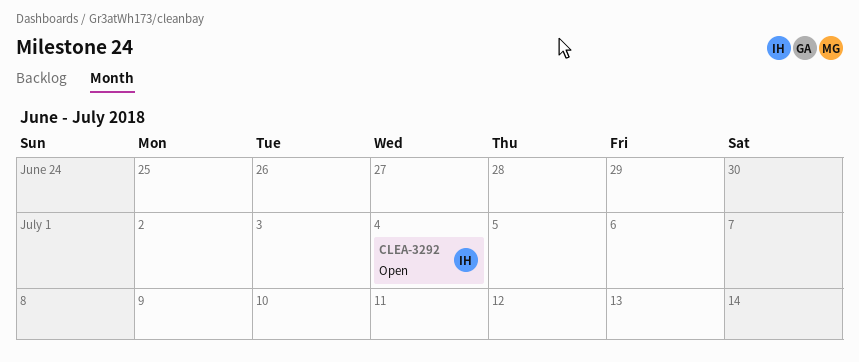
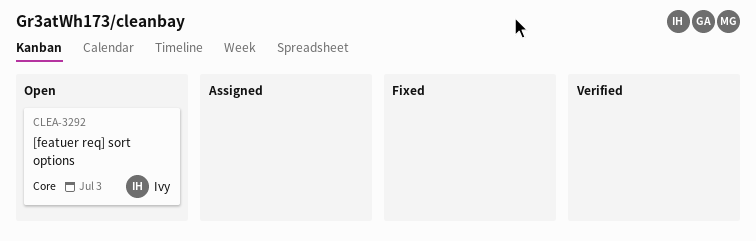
CLEA-3292, due: Jul 4 -> Jul 3

